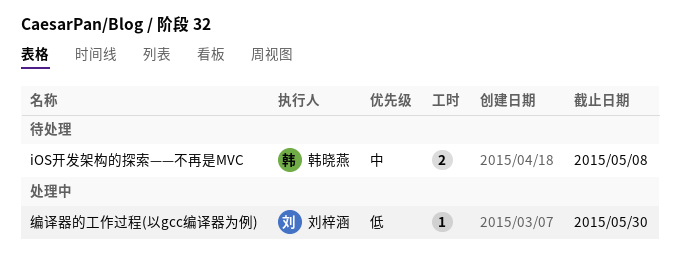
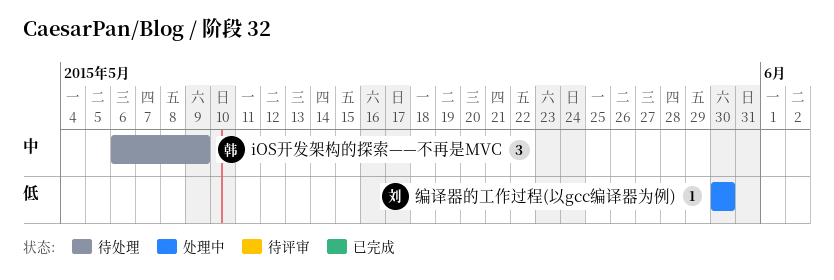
iOS开发架构的探索——不再是MVC, estimate: 2 -> 3
iOS开发架构的探索——不再是MVC, due: May 8 -> May 9

